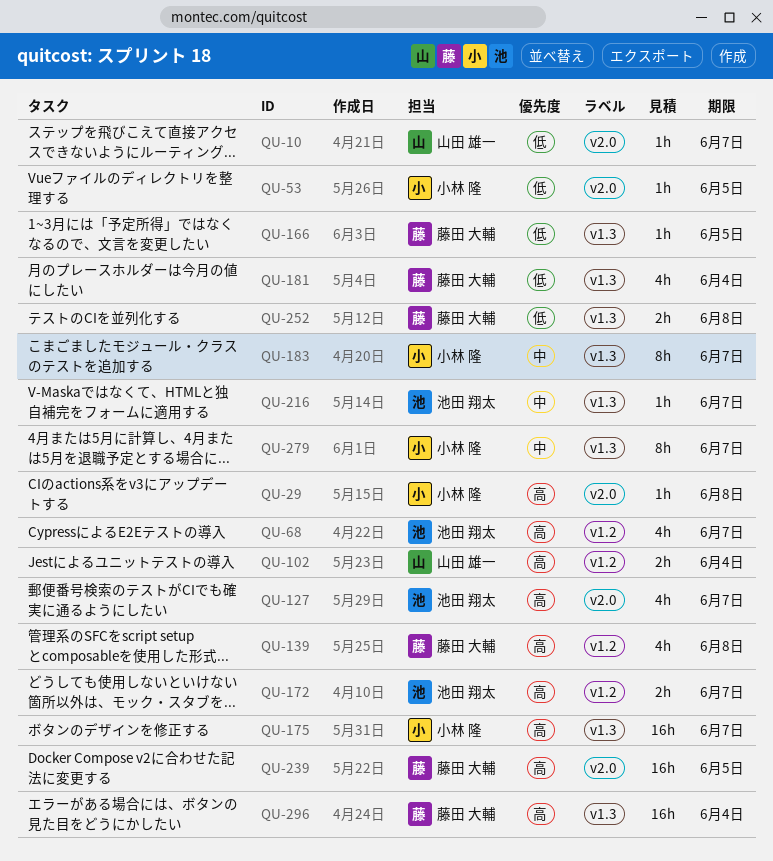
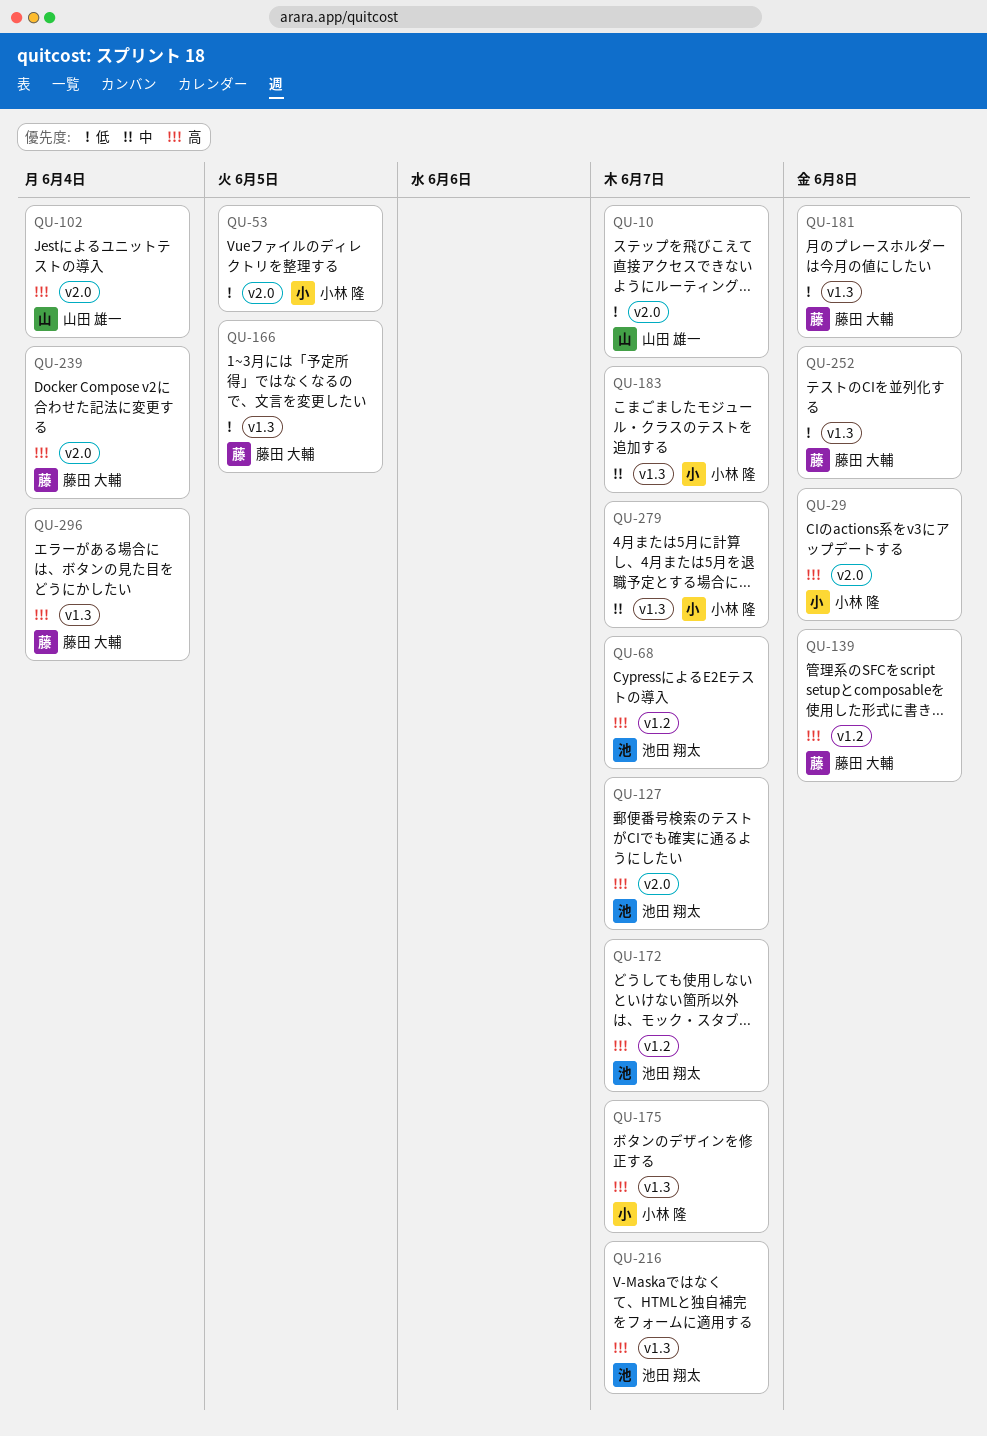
QU-102, label: v1.2 -> v2.0
QU-181, due: Jun 4 -> Jun 8
QU-216, priority: 中 -> 高
QU-239, due: Jun 5 -> Jun 4

